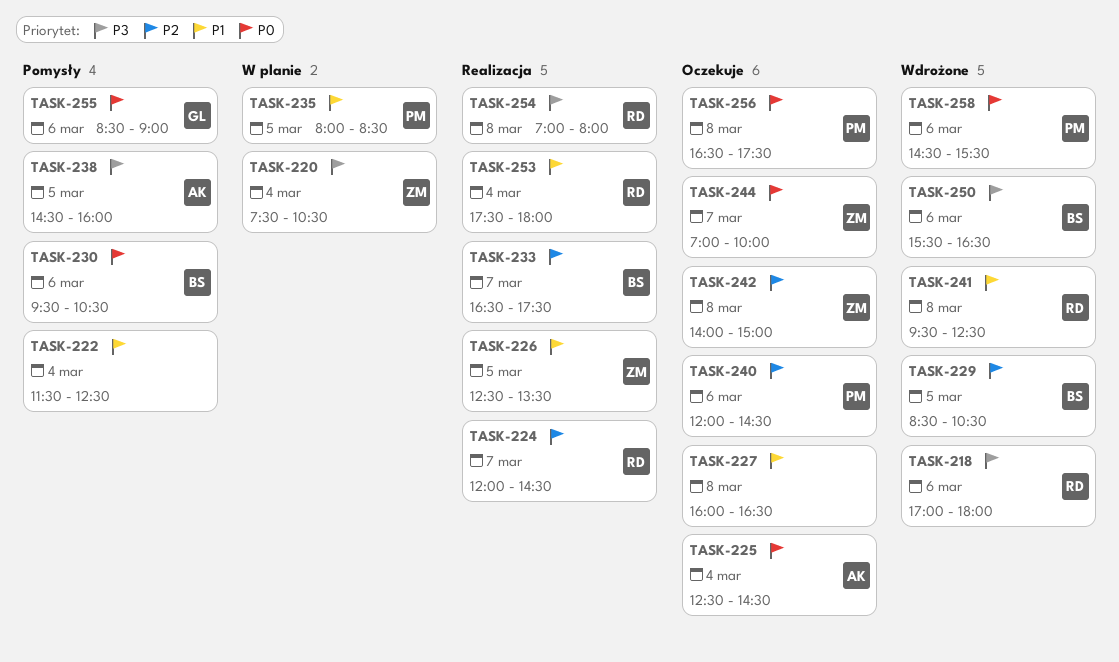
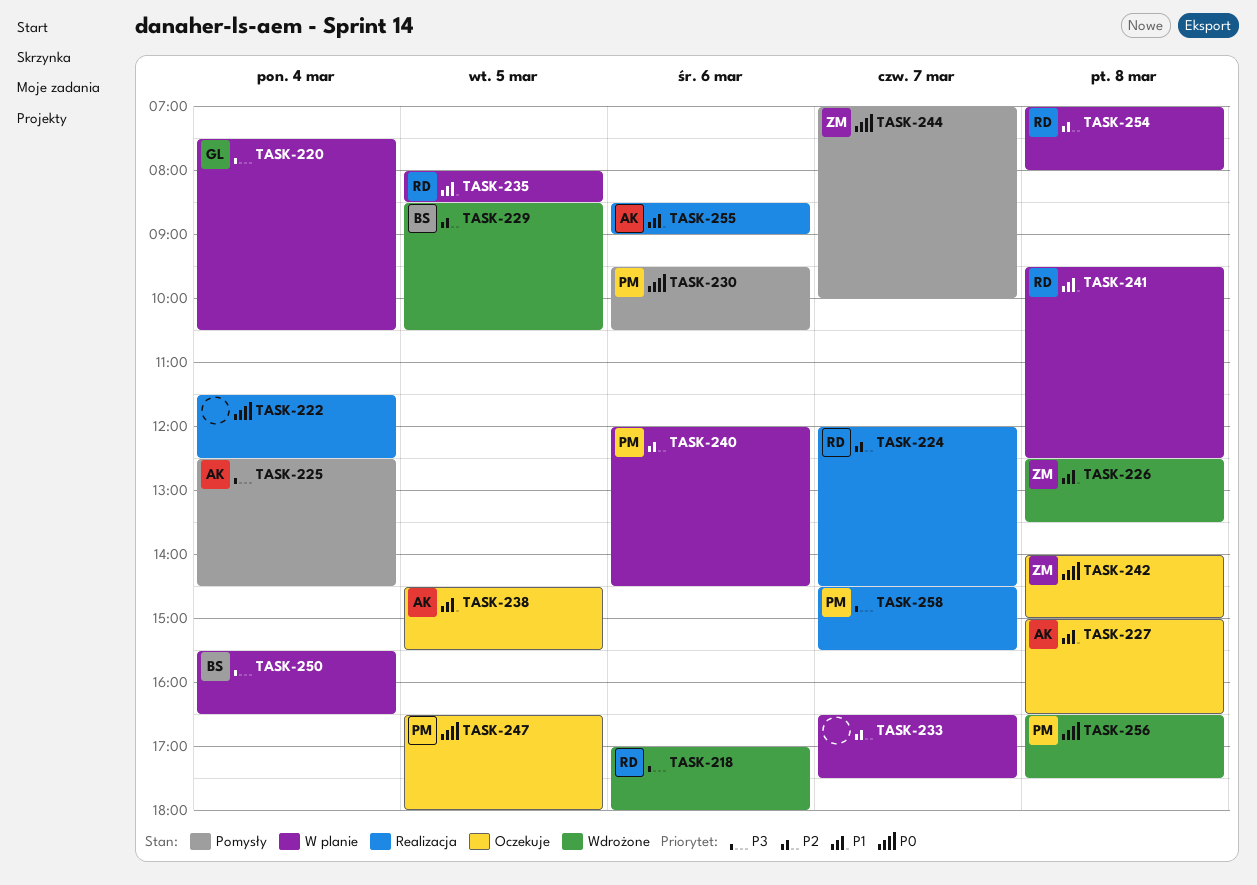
TASK-220, owner: ZM -> GL
TASK-222, status: Pomysły -> Realizacja
TASK-222, priority: P1 -> P0
TASK-225, status: Oczekuje -> Pomysły
TASK-225, priority: P0 -> P3
TASK-226, status: Realizacja -> Wdrożone
TASK-226, day: Mar 5 -> Mar 8
TASK-227, owner: none -> AK
TASK-227, begins: 16:00 -> 15:00
TASK-230, owner: BS -> PM
TASK-233, status: Realizacja -> W planie
TASK-233, owner: BS -> none
TASK-235, owner: PM -> RD
TASK-238, status: Pomysły -> Oczekuje
TASK-238, priority: P3 -> P1
TASK-238, ends: 16:00 -> 15:30
TASK-240, status: Oczekuje -> W planie
TASK-241, status: Wdrożone -> W planie
TASK-242, priority: P2 -> P0
TASK-244, status: Oczekuje -> Pomysły
TASK-247: none -> present
TASK-250, status: Wdrożone -> W planie
TASK-250, day: Mar 6 -> Mar 4
TASK-253: present -> none
TASK-254, status: Realizacja -> W planie
TASK-254, priority: P3 -> P2
TASK-255, status: Pomysły -> Realizacja
TASK-255, owner: GL -> AK
TASK-255, priority: P0 -> P1
TASK-256, status: Oczekuje -> Wdrożone
TASK-258, status: Wdrożone -> Realizacja
TASK-258, priority: P0 -> P3
TASK-258, day: Mar 6 -> Mar 7

